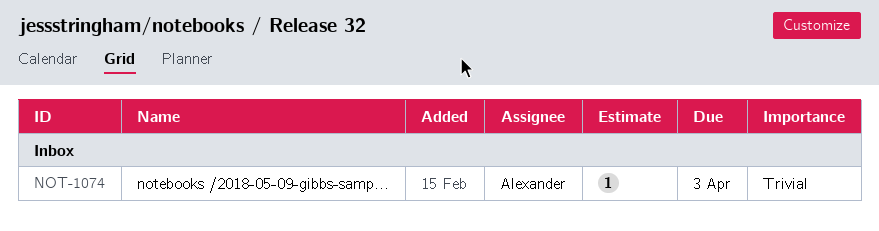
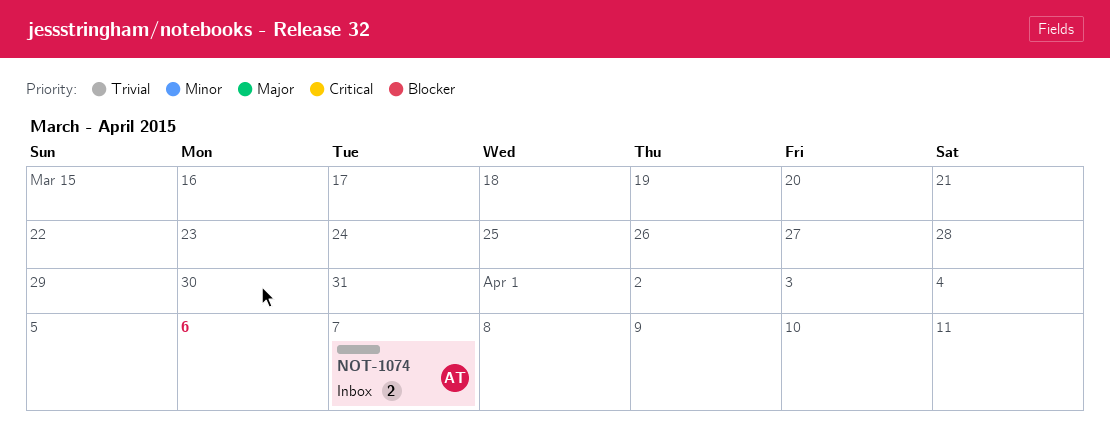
NOT-1074, estimate: 1 -> 2
NOT-1074, due: Apr 3 -> Apr 7

